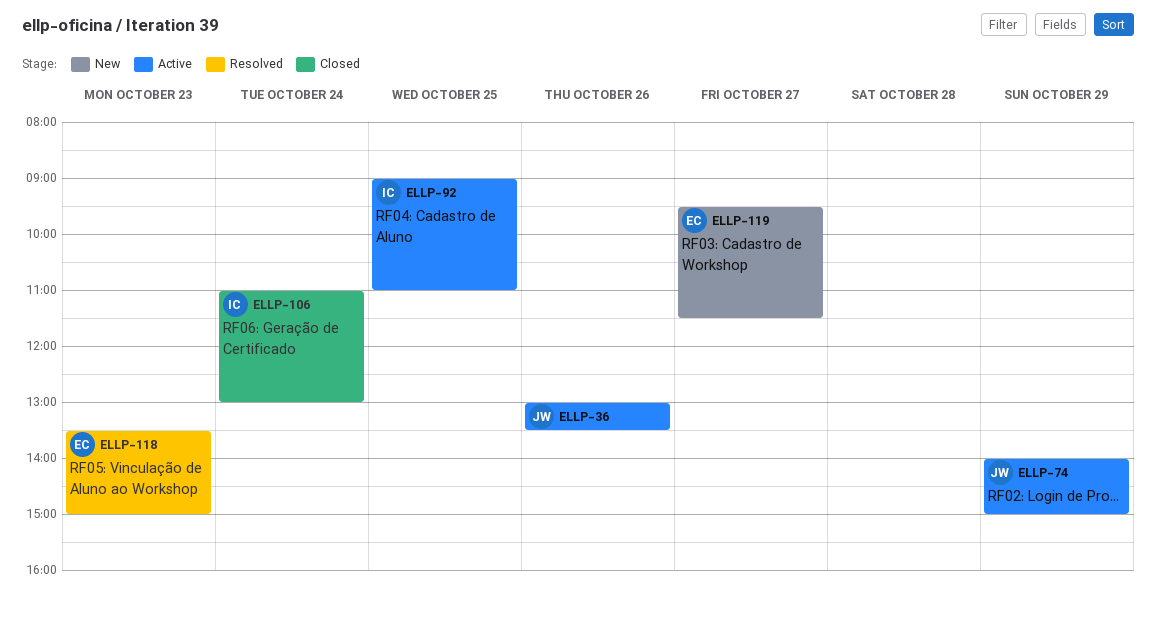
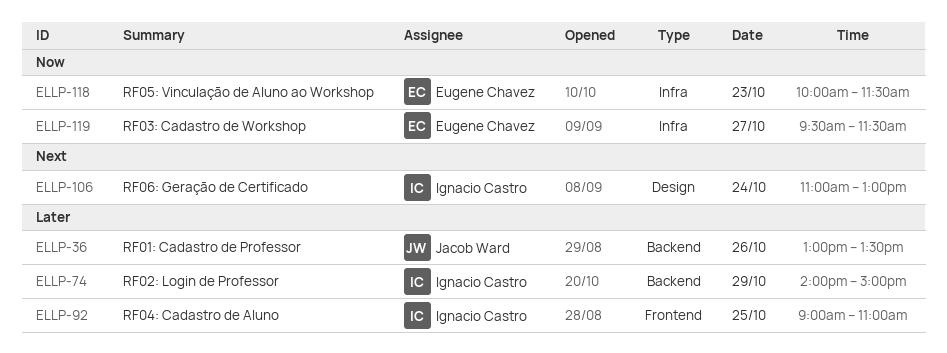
ELLP-74, owner: Jacob Ward -> Ignacio Castro
ELLP-118, begins: 13:30 -> 10:00
ELLP-118, ends: 15:00 -> 11:30

